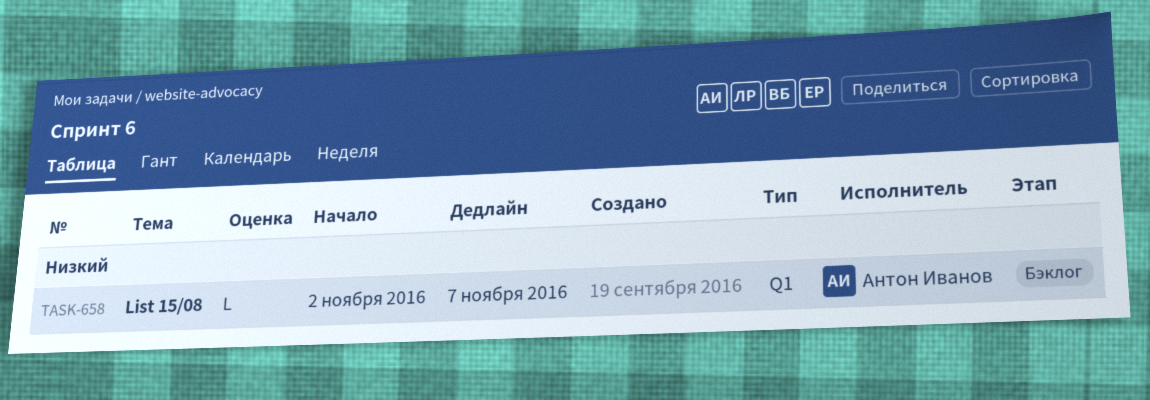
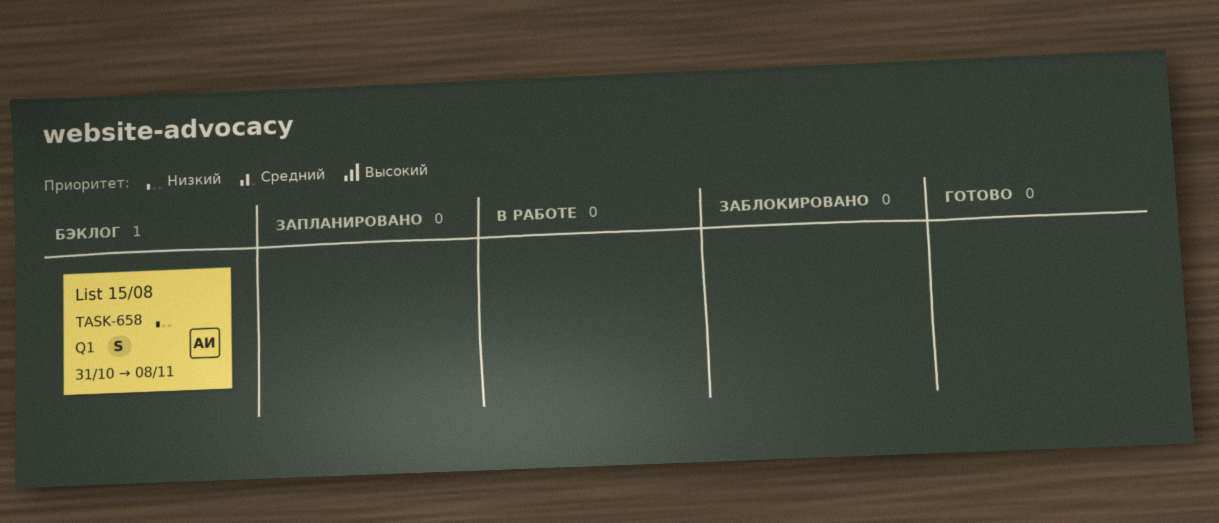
TASK-658, estimate: L -> S
TASK-658, start: Nov 2 -> Oct 31
TASK-658, due: Nov 7 -> Nov 8

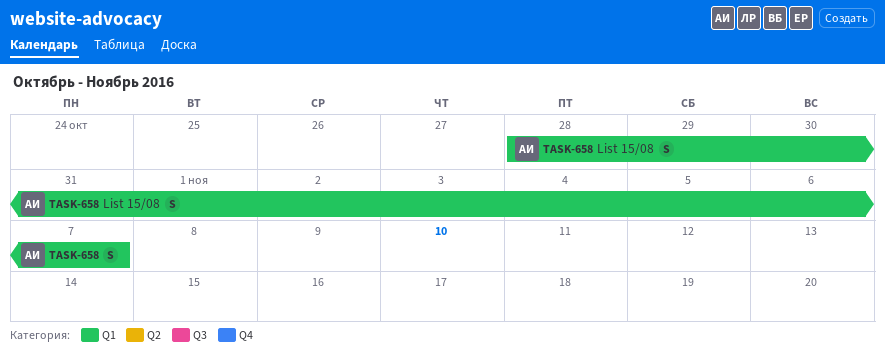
TASK-658, start: Oct 31 -> Oct 28
TASK-658, due: Nov 8 -> Nov 7

